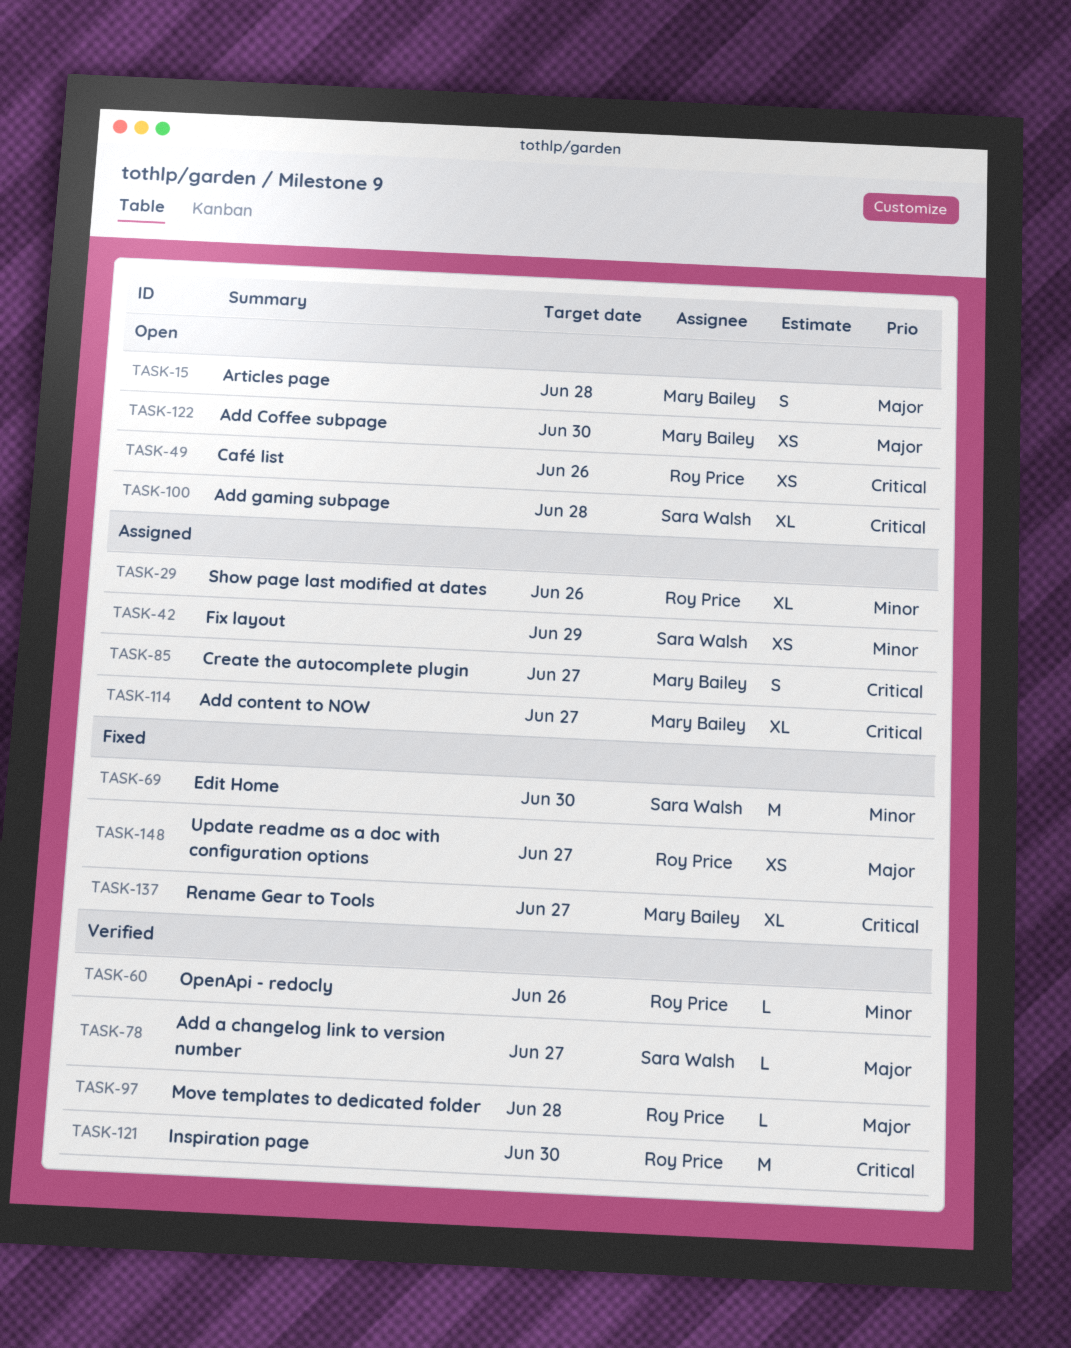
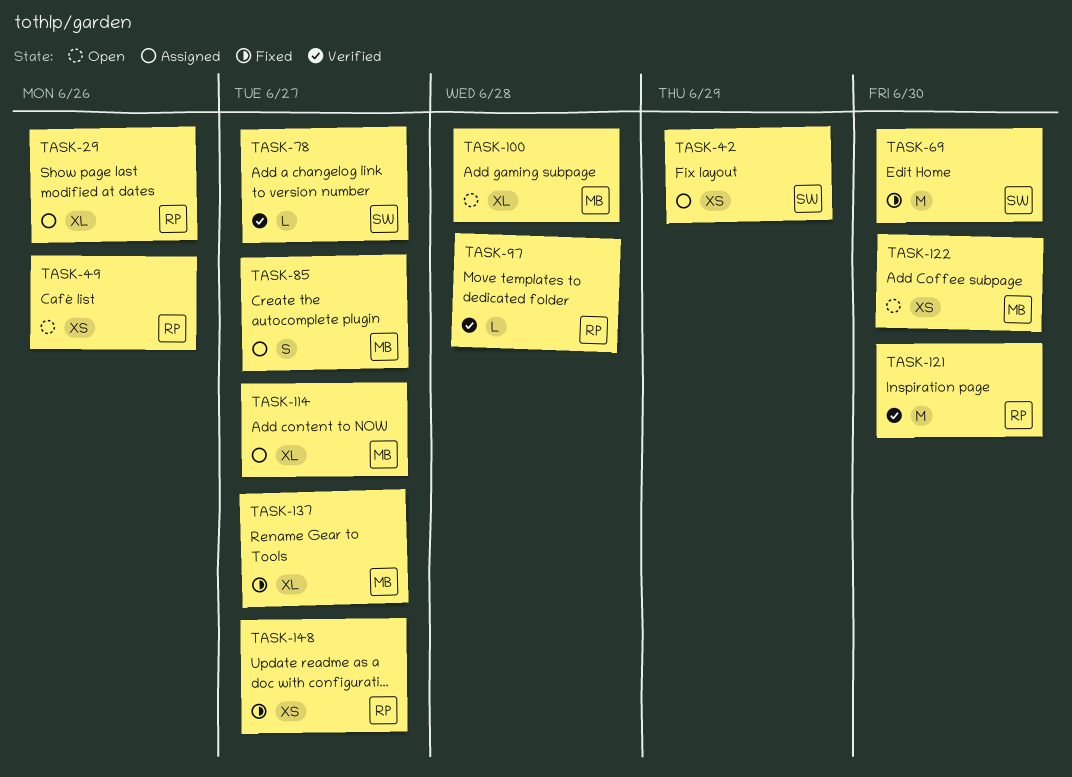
TASK-15: present -> none
TASK-60: present -> none
TASK-100, owner: Sara Walsh -> Mary Bailey

